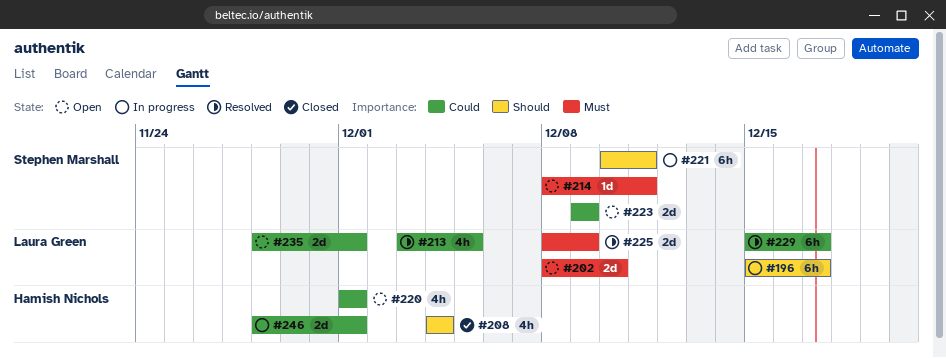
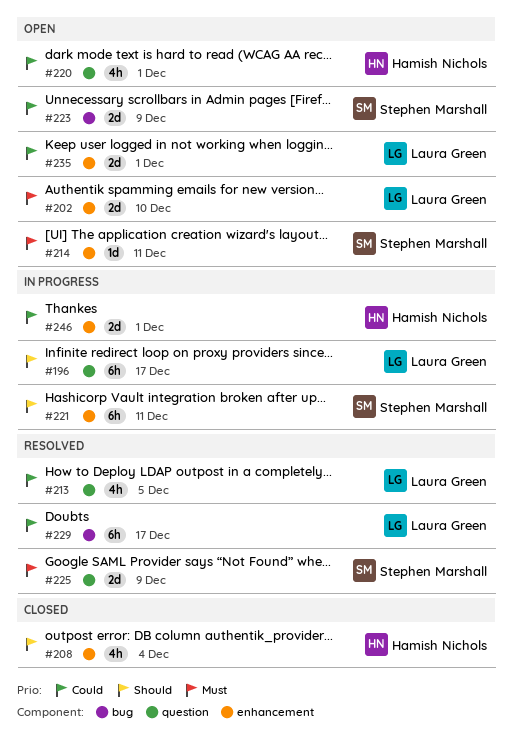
#225, owner: Laura Green -> Stephen Marshall

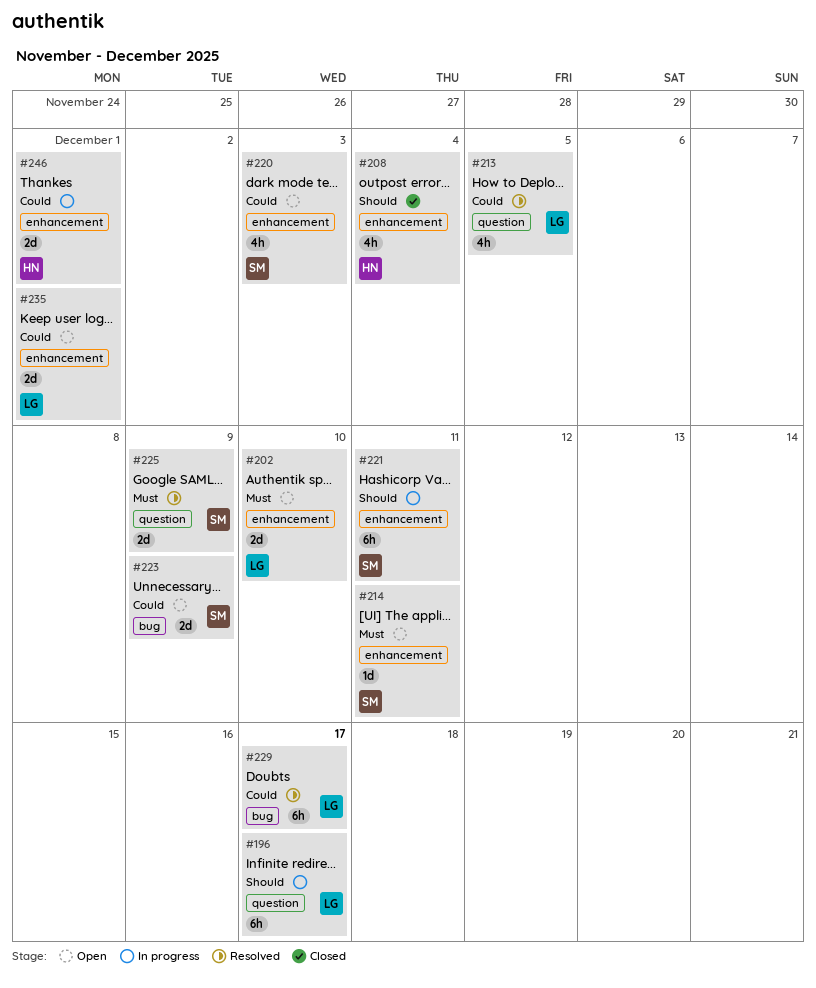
#220, owner: Hamish Nichols -> Stephen Marshall
#220, label: question -> enhancement
#220, due: Dec 1 -> Dec 3

